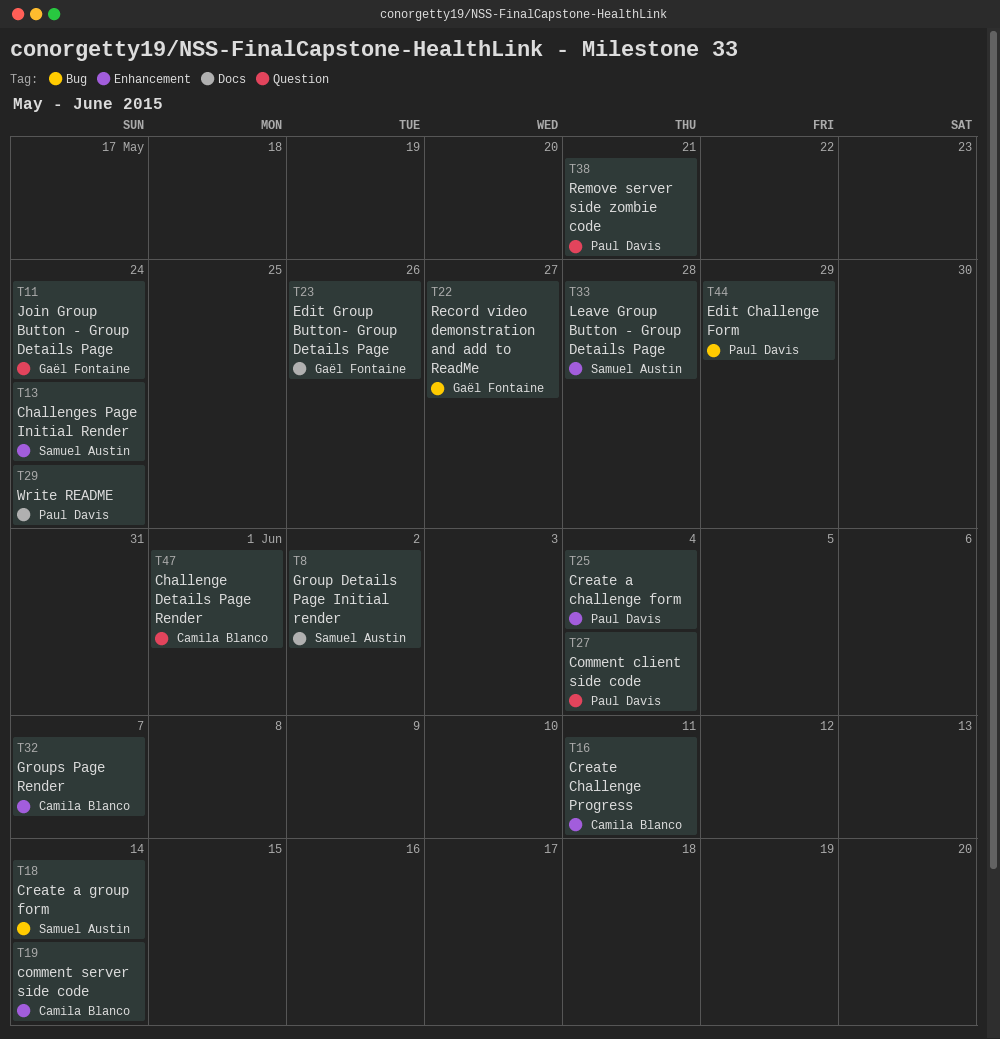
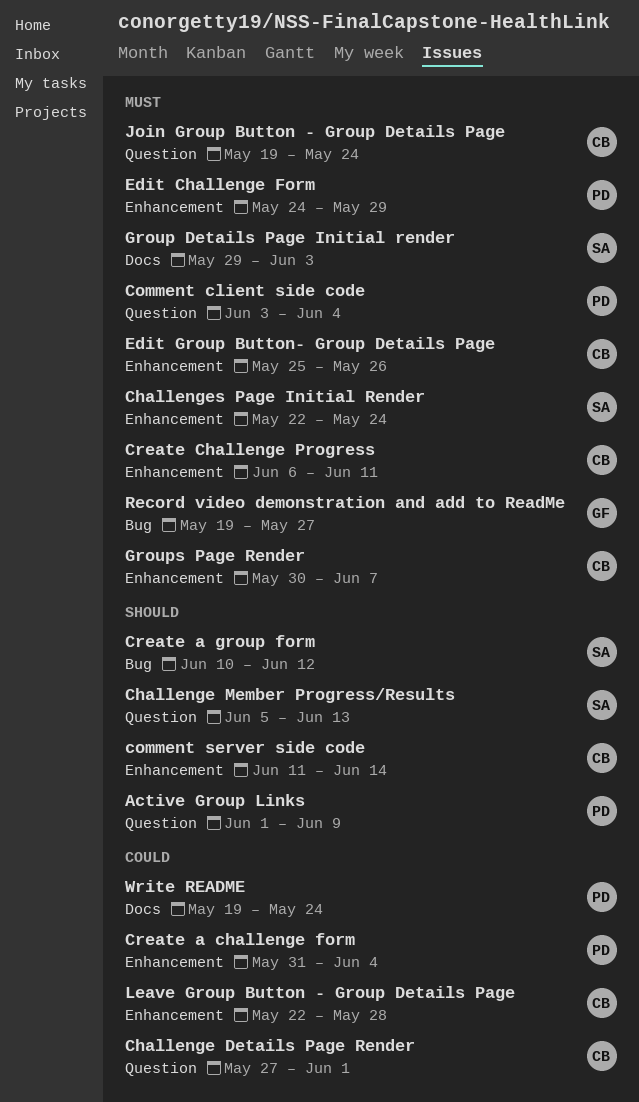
Active Group Links: none -> present
Challenge Member Progress/Results: none -> present
Create a group form, due: Jun 14 -> Jun 12
Edit Challenge Form, label: Bug -> Enhancement
Edit Group Button- Group Details Page, owner: Gaël Fontaine -> Camila Blanco
Edit Group Button- Group Details Page, label: Docs -> Enhancement
Group Details Page Initial render, due: Jun 2 -> Jun 3
Join Group Button - Group Details Page, owner: Gaël Fontaine -> Camila Blanco
Leave Group Button - Group Details Page, owner: Samuel Austin -> Camila Blanco
Remove server side zombie code: present -> none

